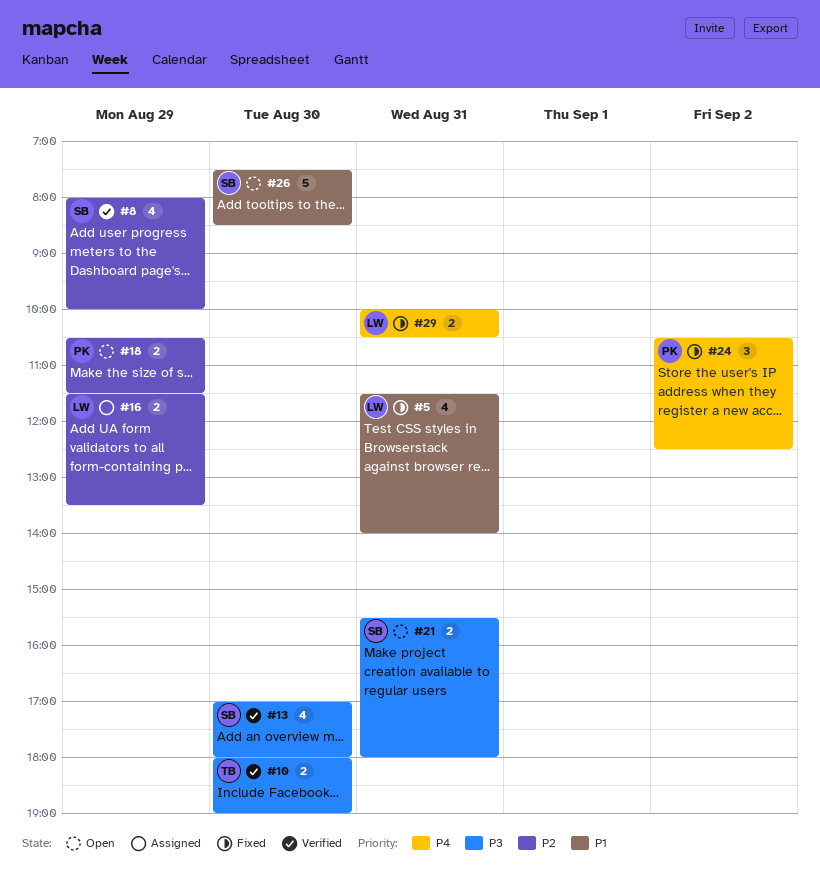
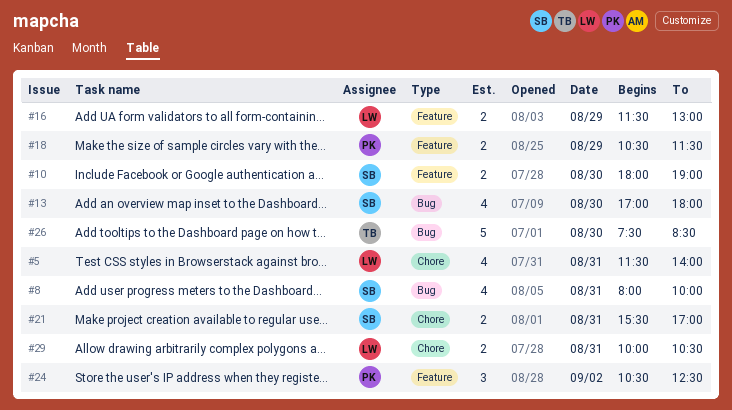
#8, day: Aug 29 -> Aug 31
#10, owner: TB -> SB
#16, ends: 13:30 -> 13:00
#21, ends: 18:00 -> 17:00
#26, owner: SB -> TB

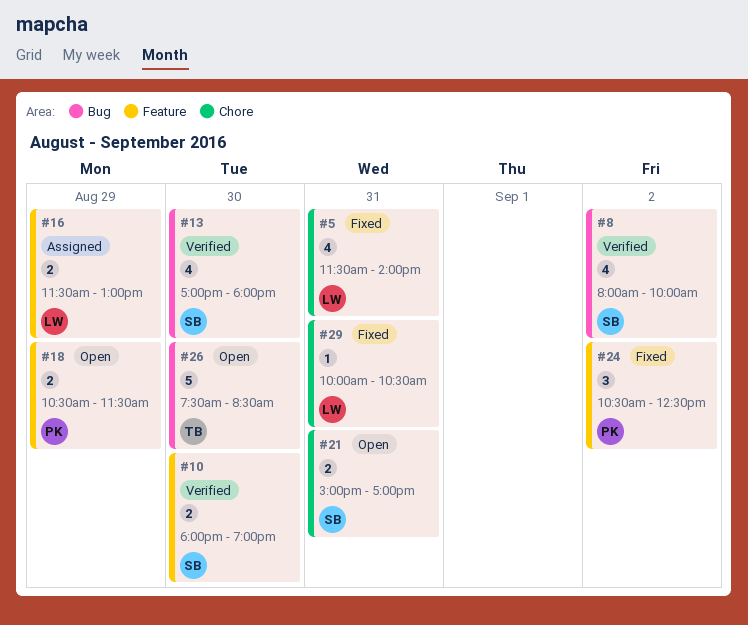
#8, day: Aug 31 -> Sep 2
#21, begins: 15:30 -> 15:00
#29, estimate: 2 -> 1

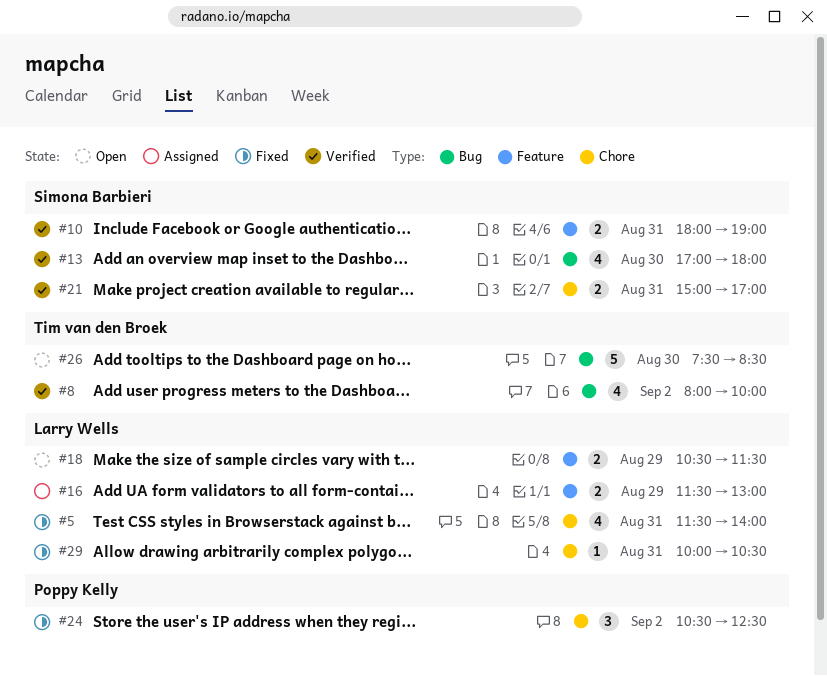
#8, owner: Simona Barbieri -> Tim van den Broek
#10, day: Aug 30 -> Aug 31
#18, owner: Poppy Kelly -> Larry Wells
#21, status: Open -> Verified
#24, label: Feature -> Chore

